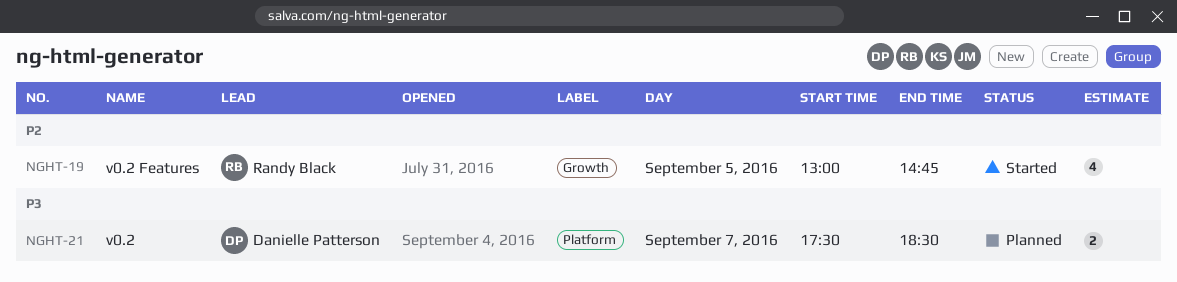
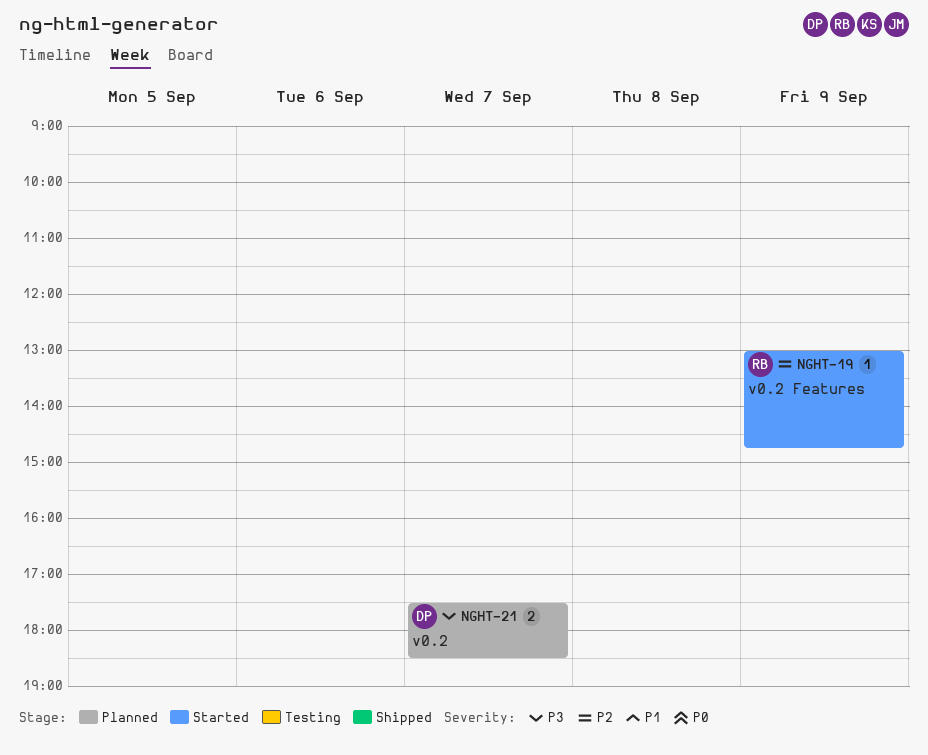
NGHT-19, estimate: 4 -> 1
NGHT-19, day: Sep 5 -> Sep 9

